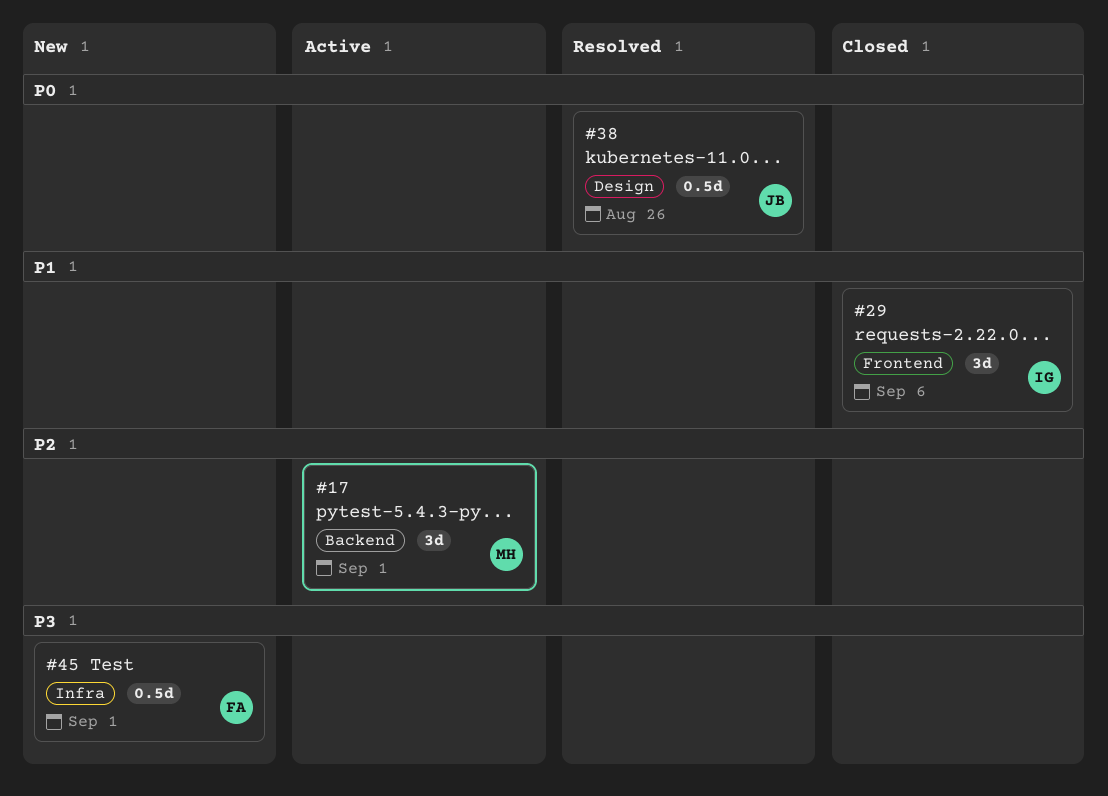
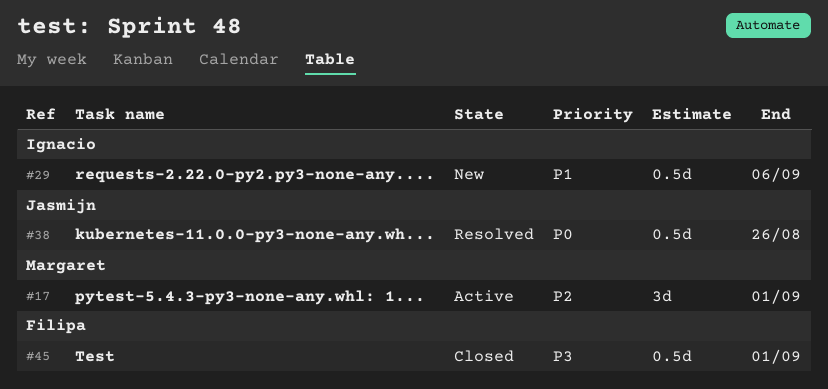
#29, status: Closed -> New
#29, estimate: 3d -> 0.5d
#45, status: New -> Closed

